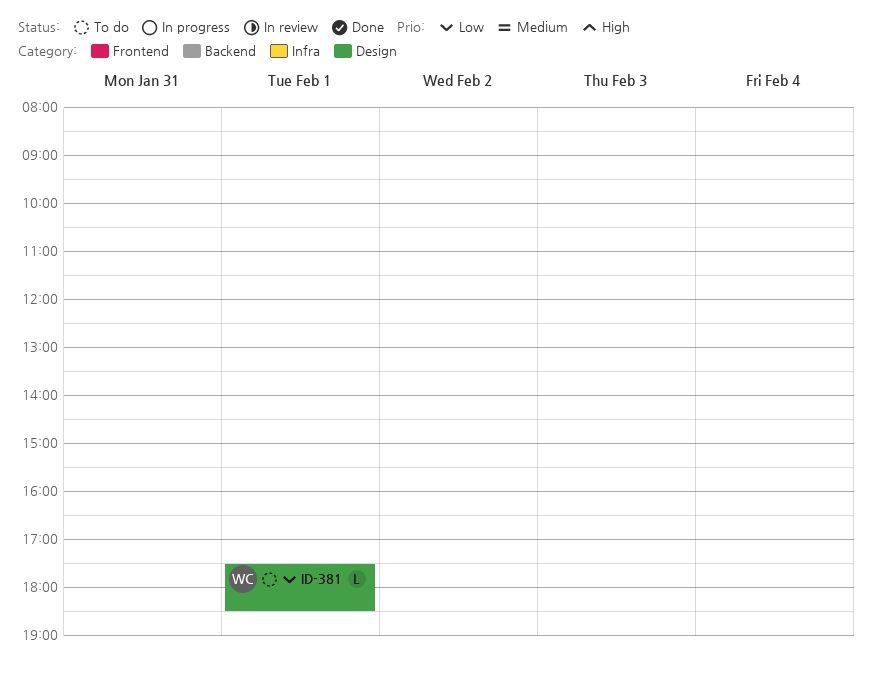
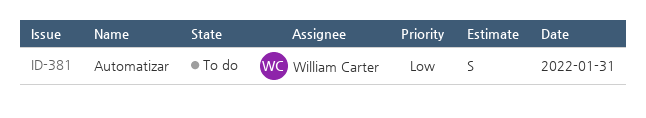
ID-381, estimate: L -> S
ID-381, day: Feb 1 -> Jan 31

